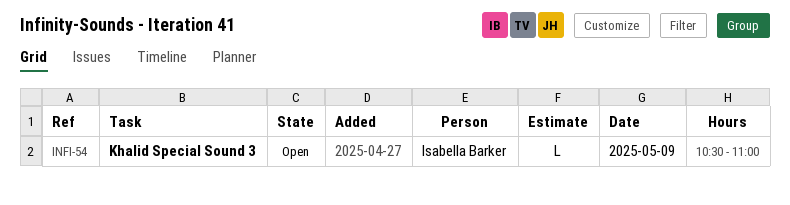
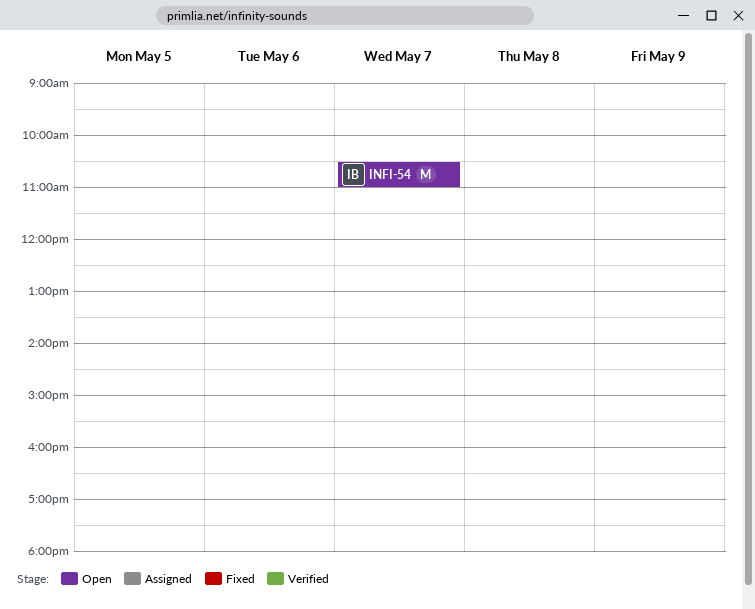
INFI-54, estimate: L -> M
INFI-54, day: May 9 -> May 7

